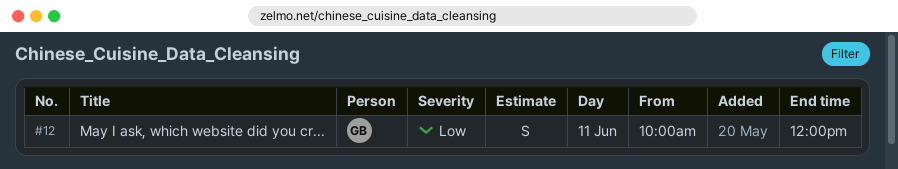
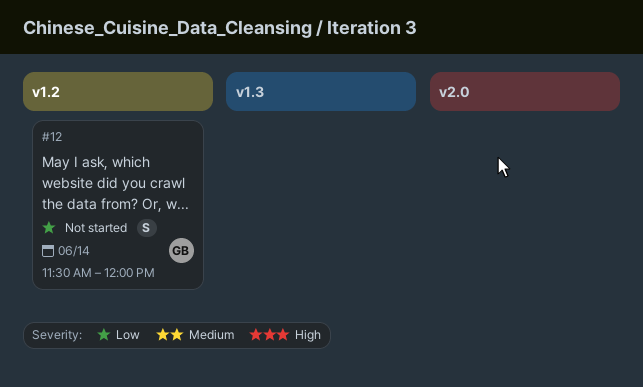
#12, day: Jun 11 -> Jun 14
#12, begins: 10:00 -> 11:30

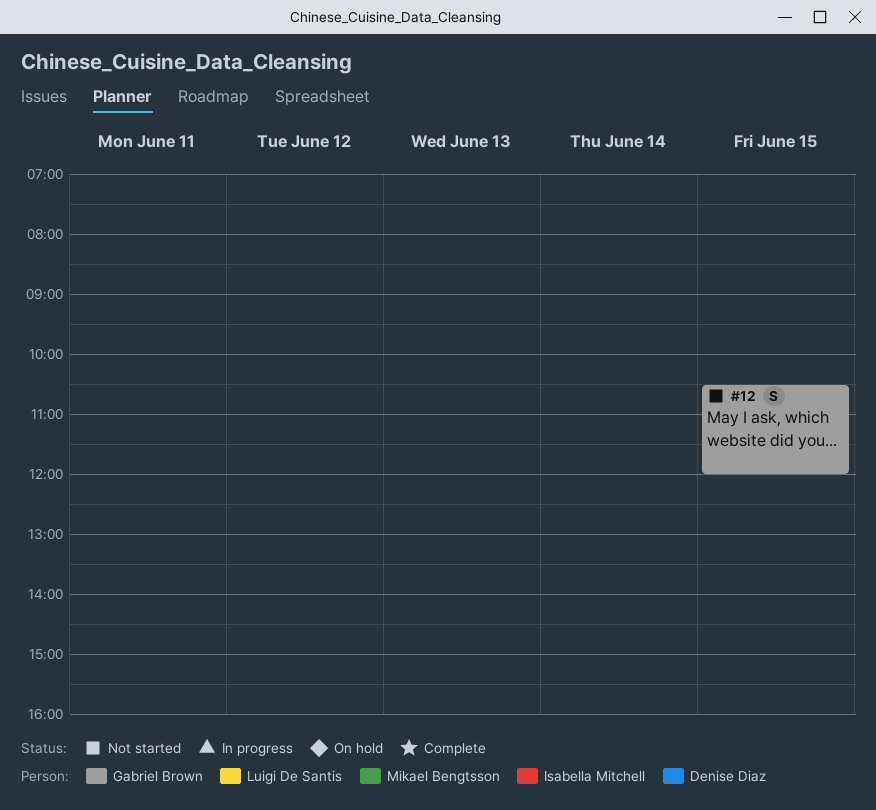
#12, day: Jun 14 -> Jun 15
#12, begins: 11:30 -> 10:30

